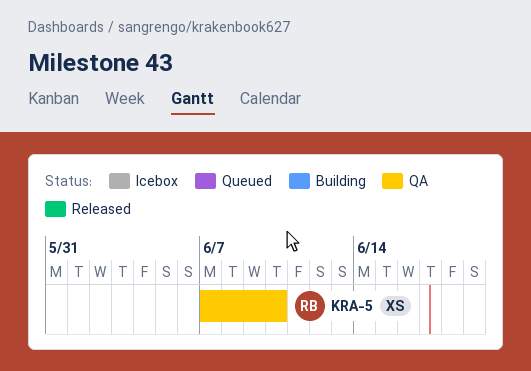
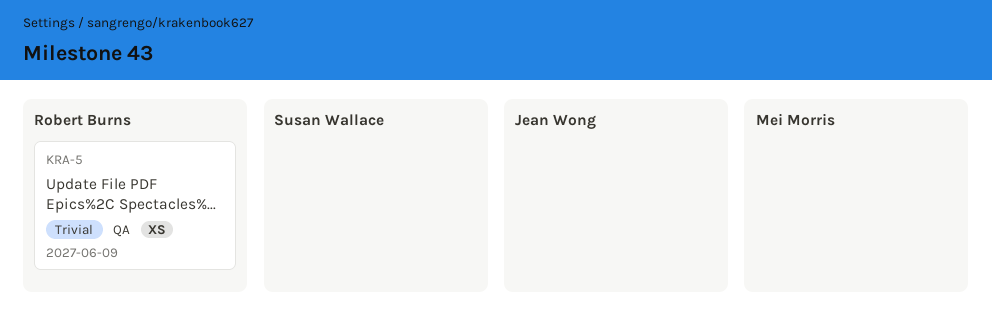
KRA-5, due: Jun 10 -> Jun 9

